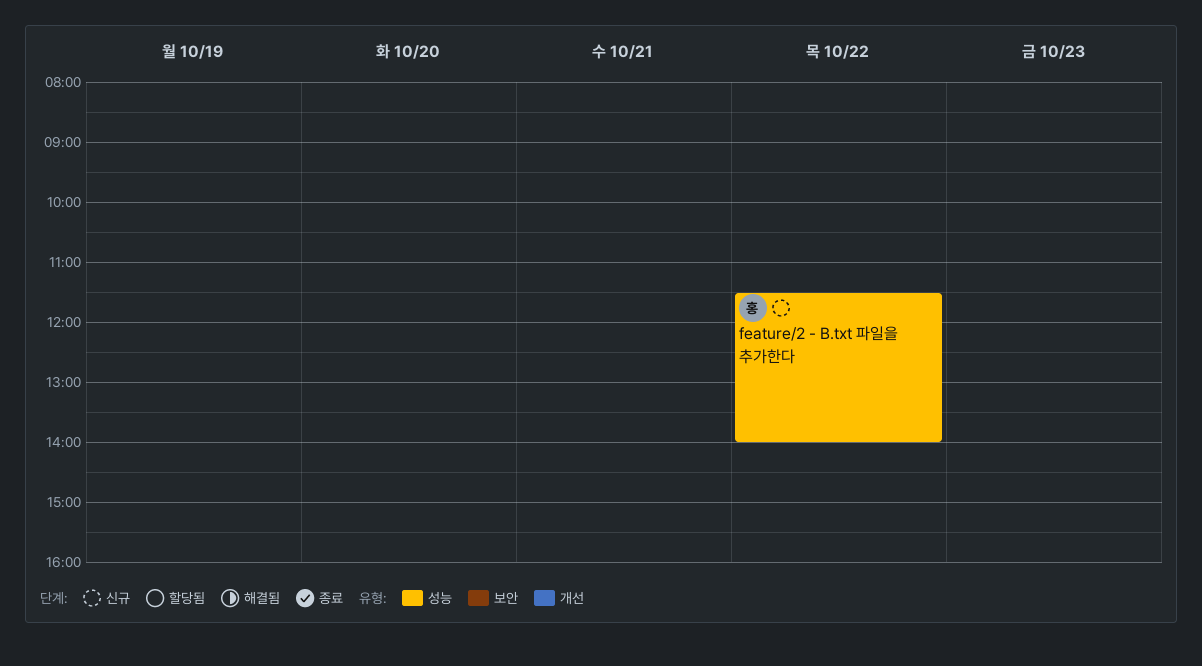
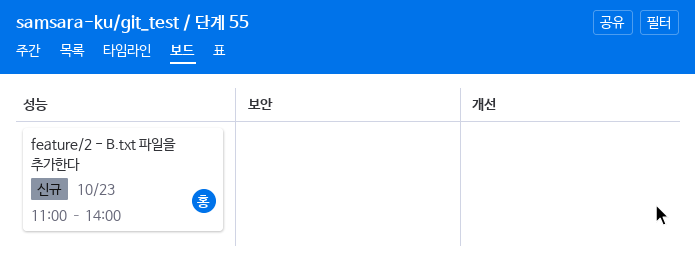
feature/2 - B.txt 파일을 추가한다, day: Oct 22 -> Oct 23
feature/2 - B.txt 파일을 추가한다, begins: 11:30 -> 11:00

